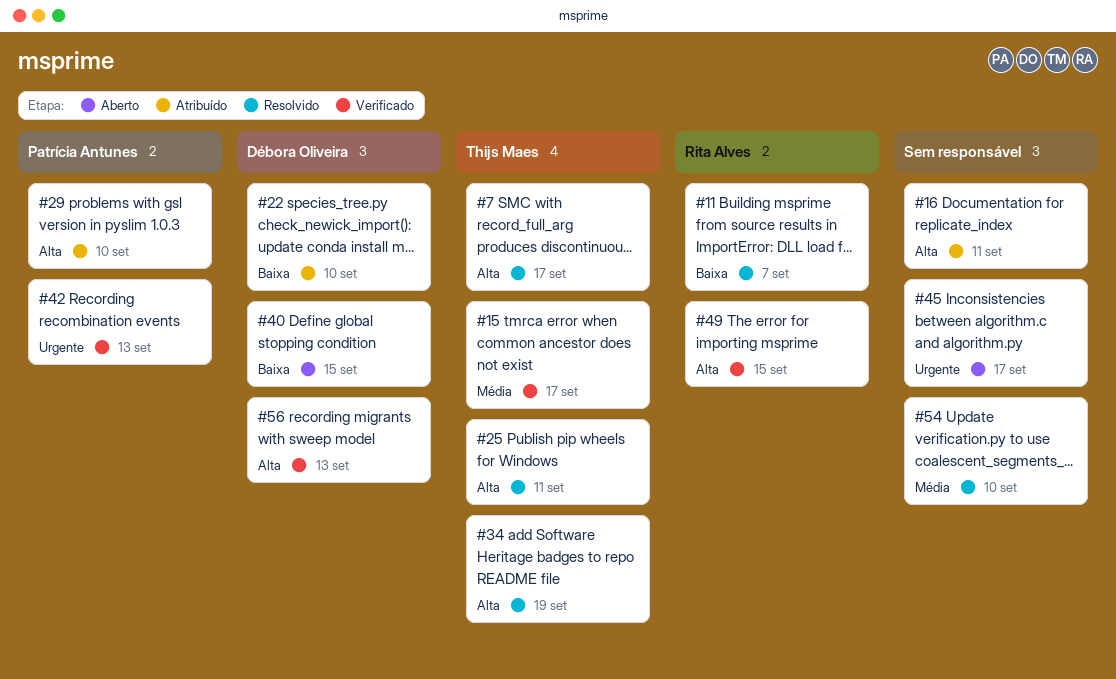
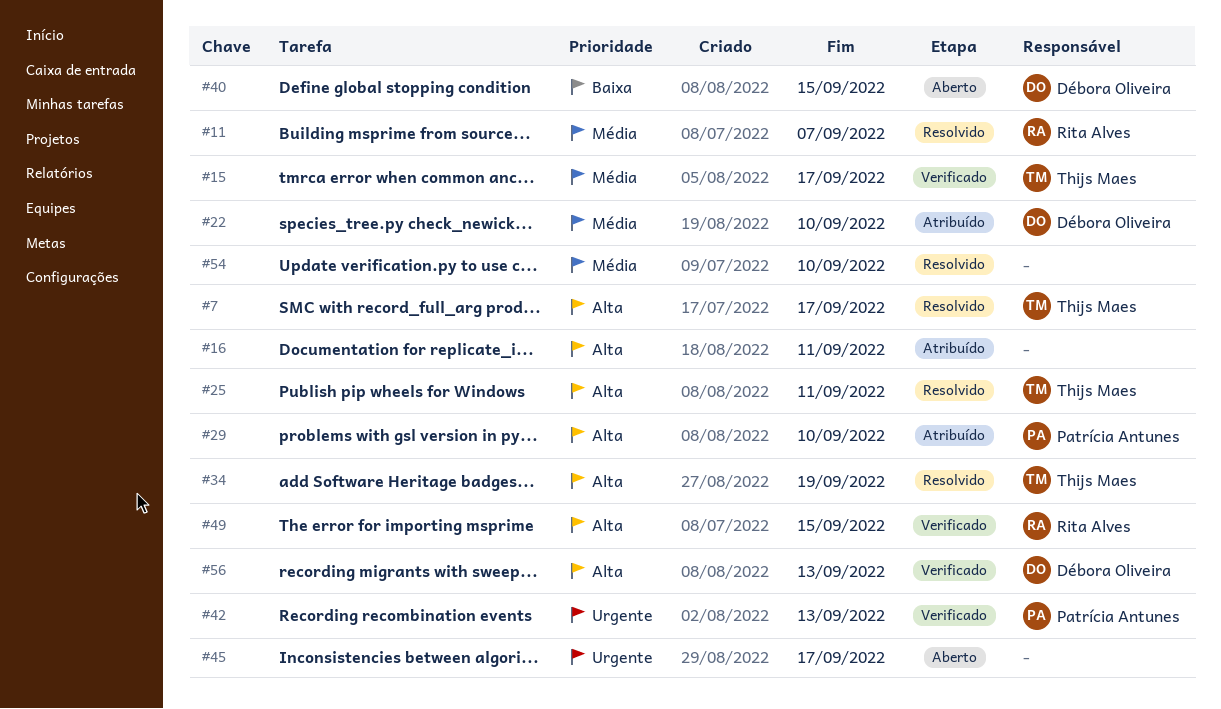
#11, priority: Baixa -> Média
#22, priority: Baixa -> Média

